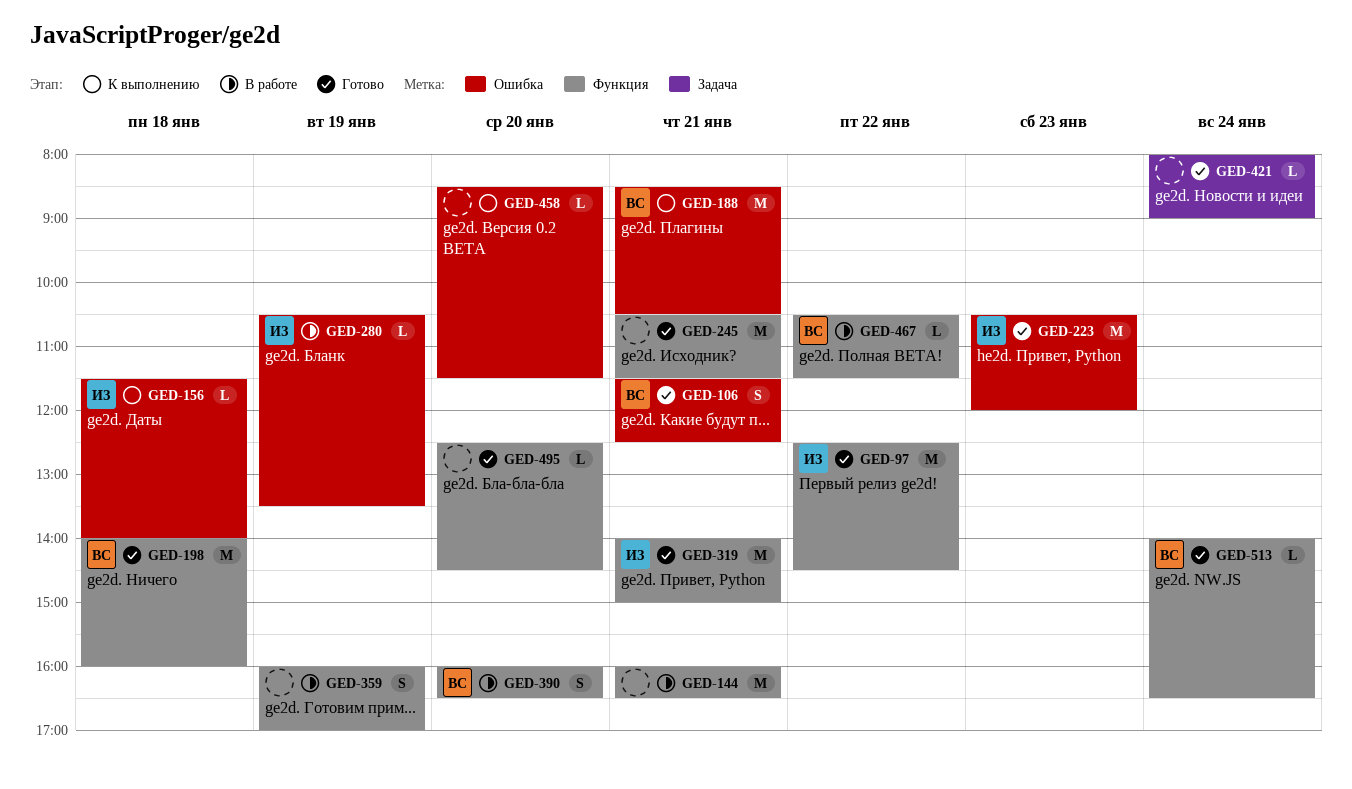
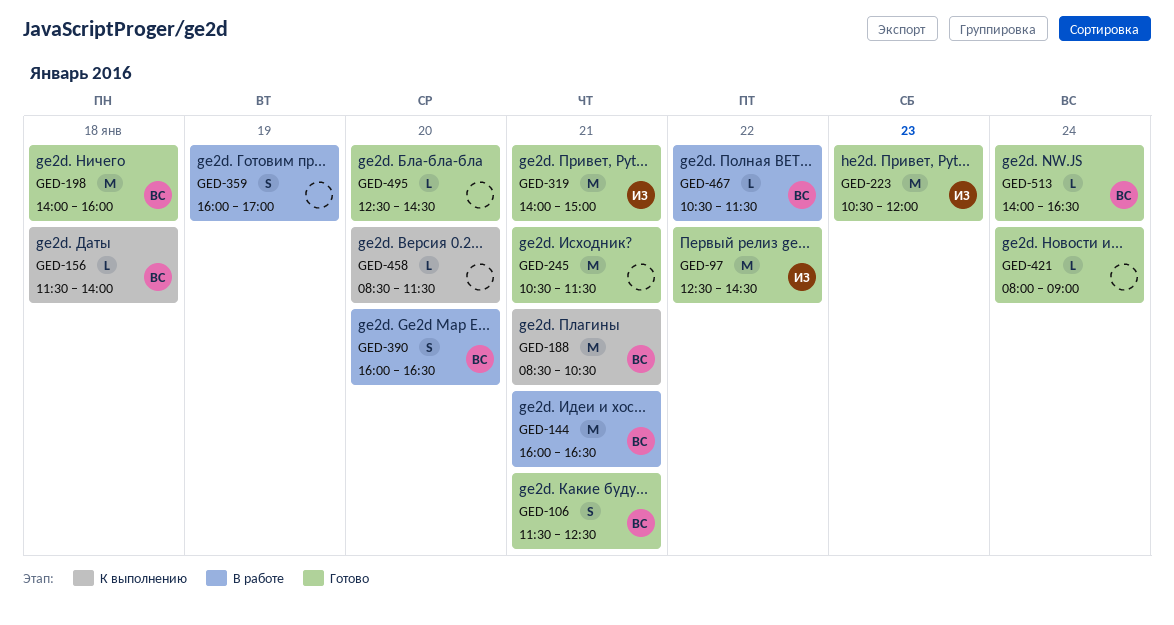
GED-144, owner: none -> ВС
GED-156, owner: ИЗ -> ВС
GED-280: present -> none

